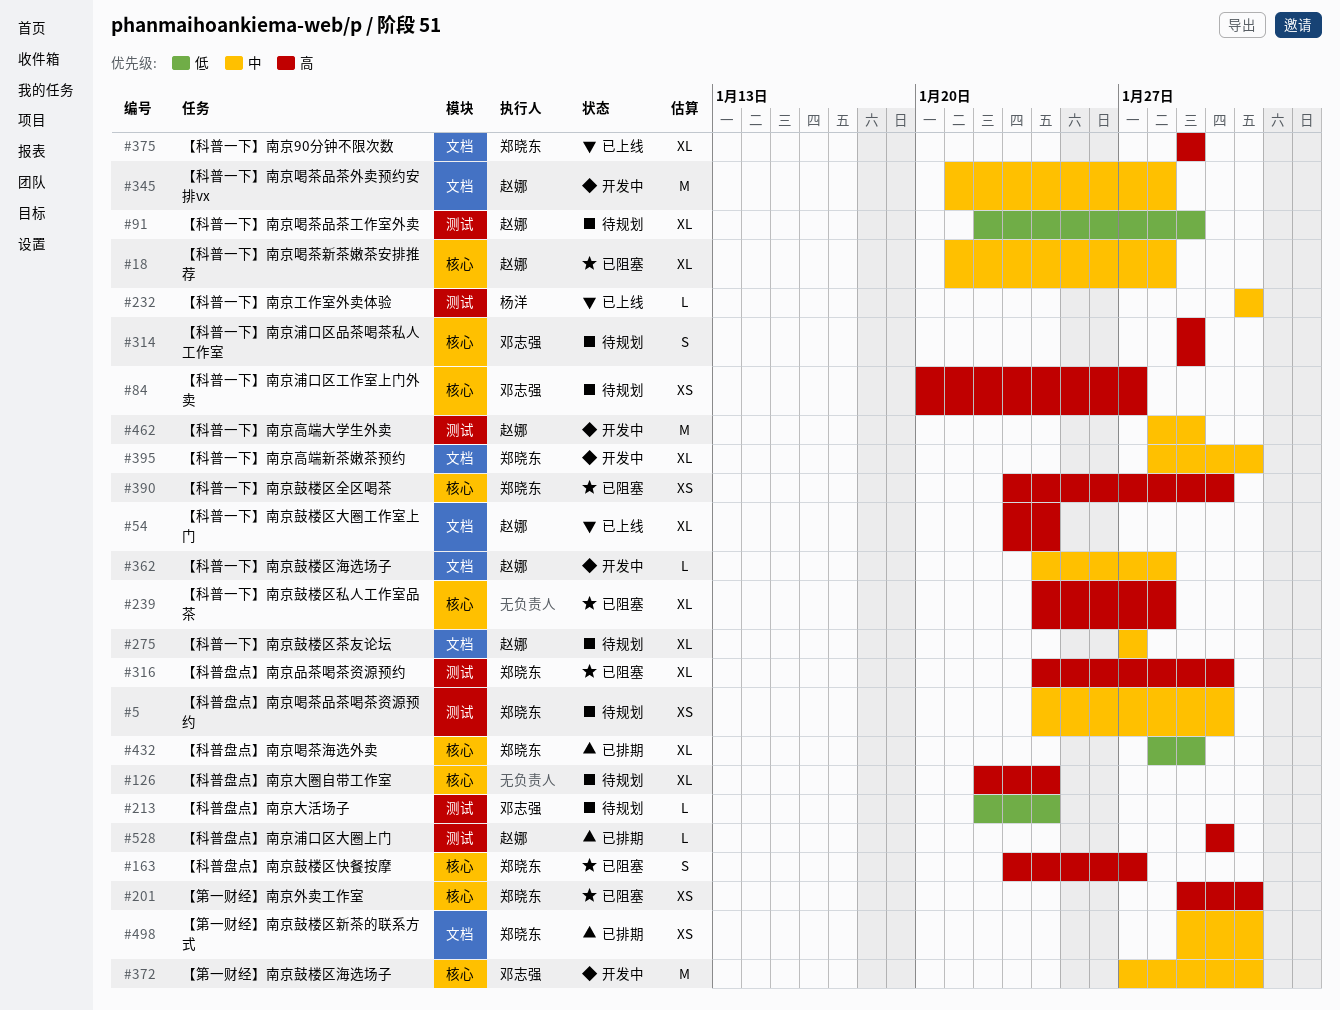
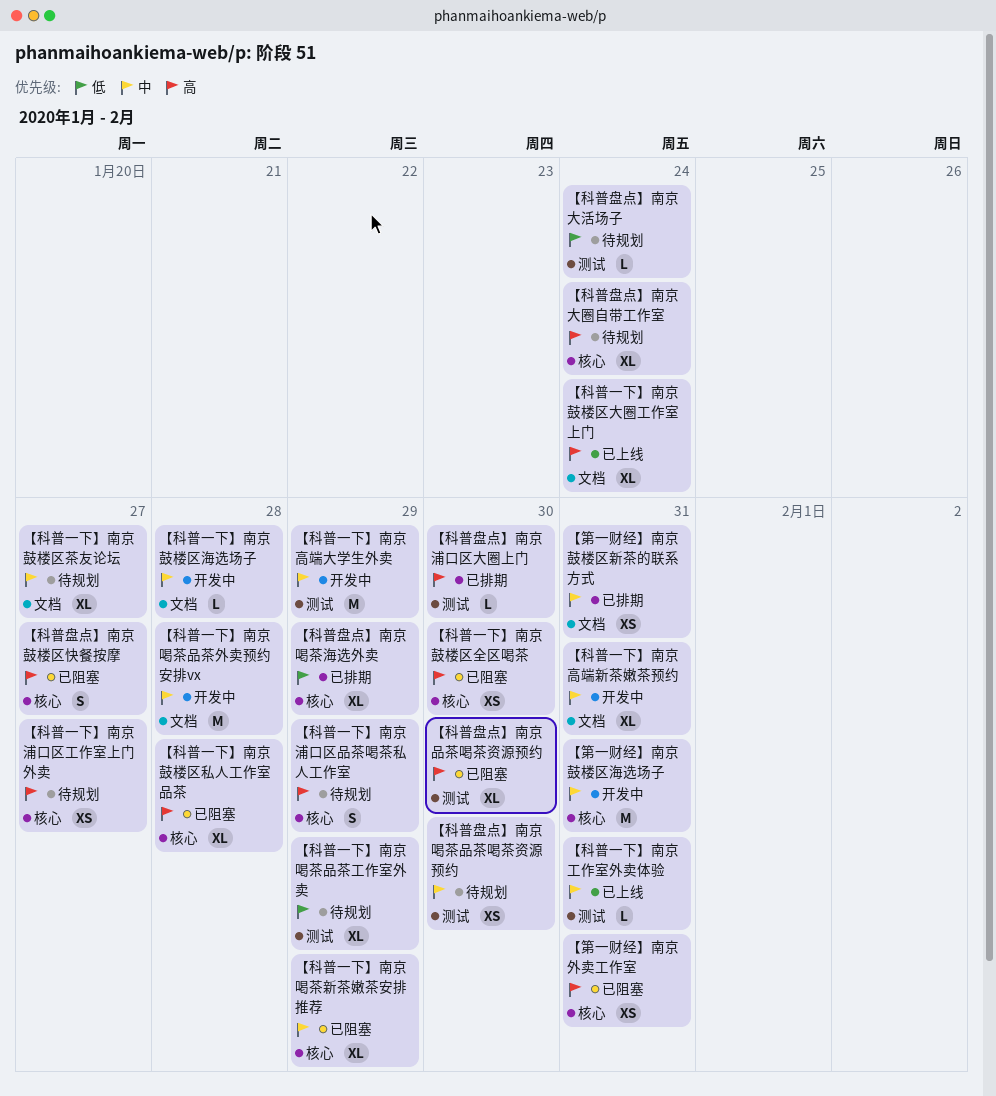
【科普一下】南京90分钟不限次数: present -> none
【科普一下】南京喝茶新茶嫩茶安排推荐, due: Jan 28 -> Jan 29

